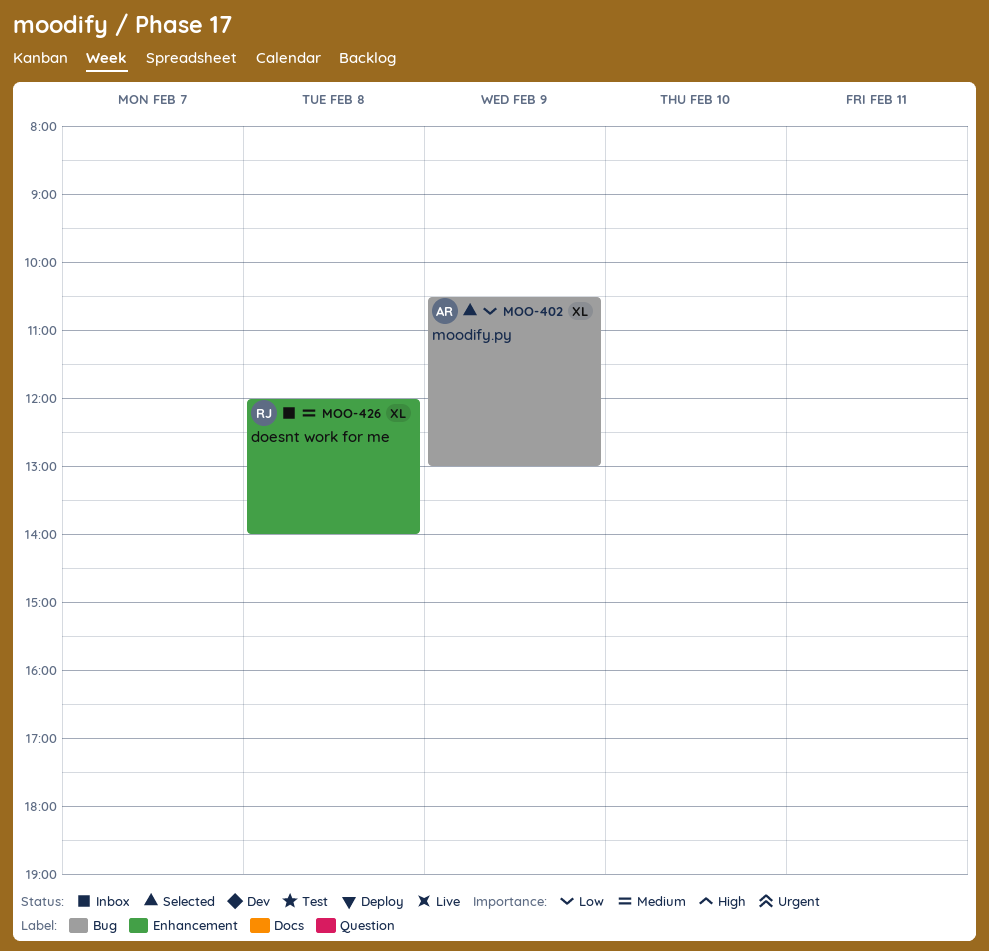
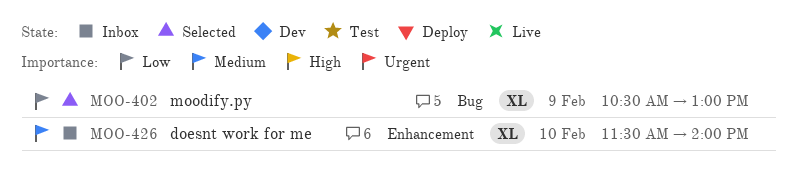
MOO-426, day: Feb 8 -> Feb 10
MOO-426, begins: 12:00 -> 11:30

